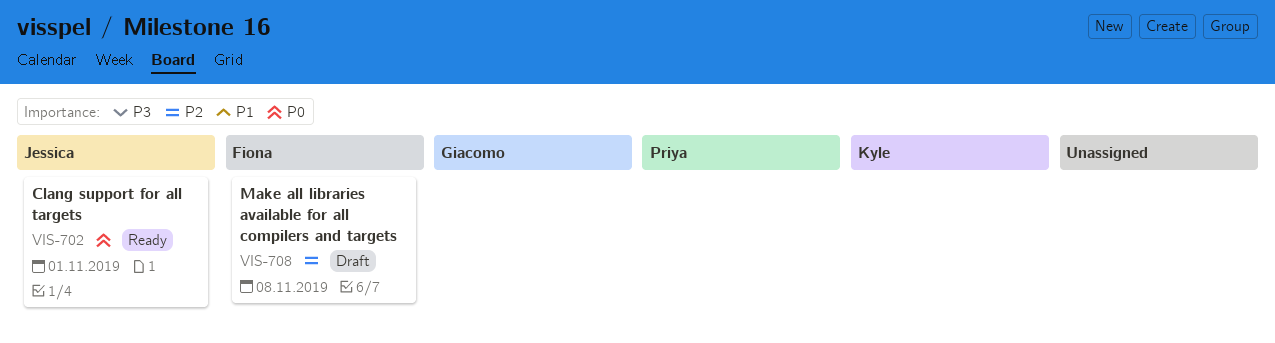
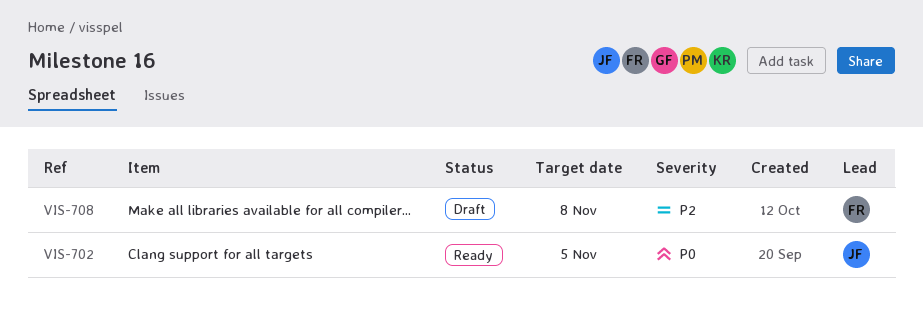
VIS-702, due: Nov 1 -> Nov 5

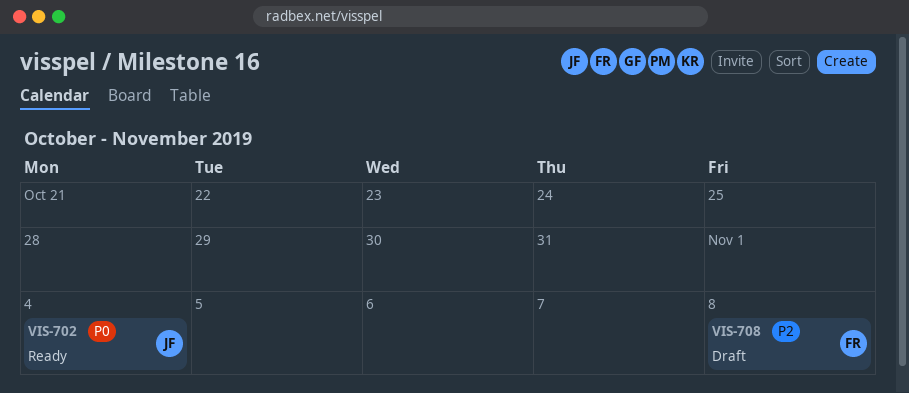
VIS-702, due: Nov 5 -> Nov 4

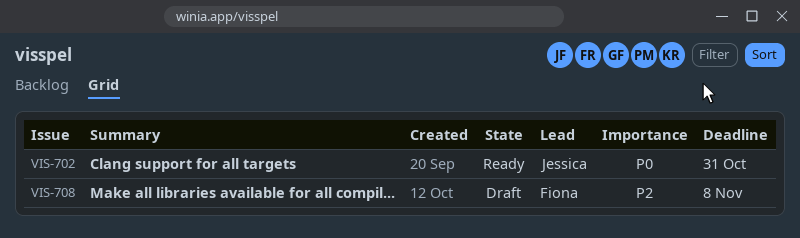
VIS-702, due: Nov 4 -> Oct 31

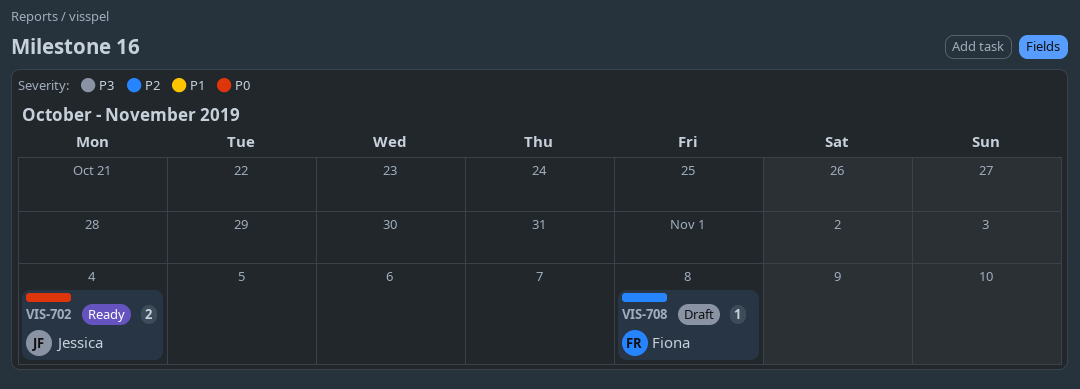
VIS-702, due: Oct 31 -> Nov 4

